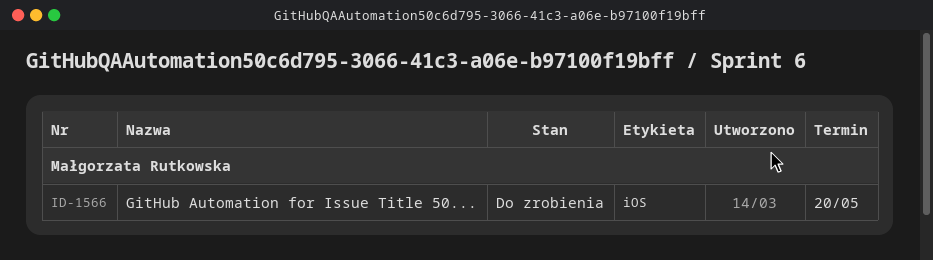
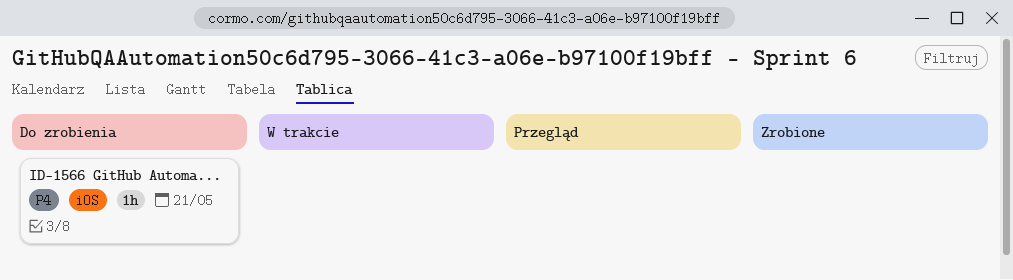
ID-1566, due: May 20 -> May 21

